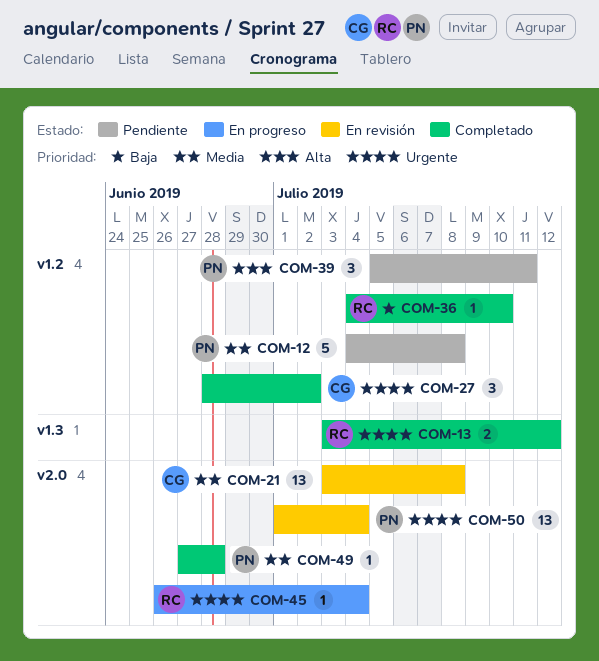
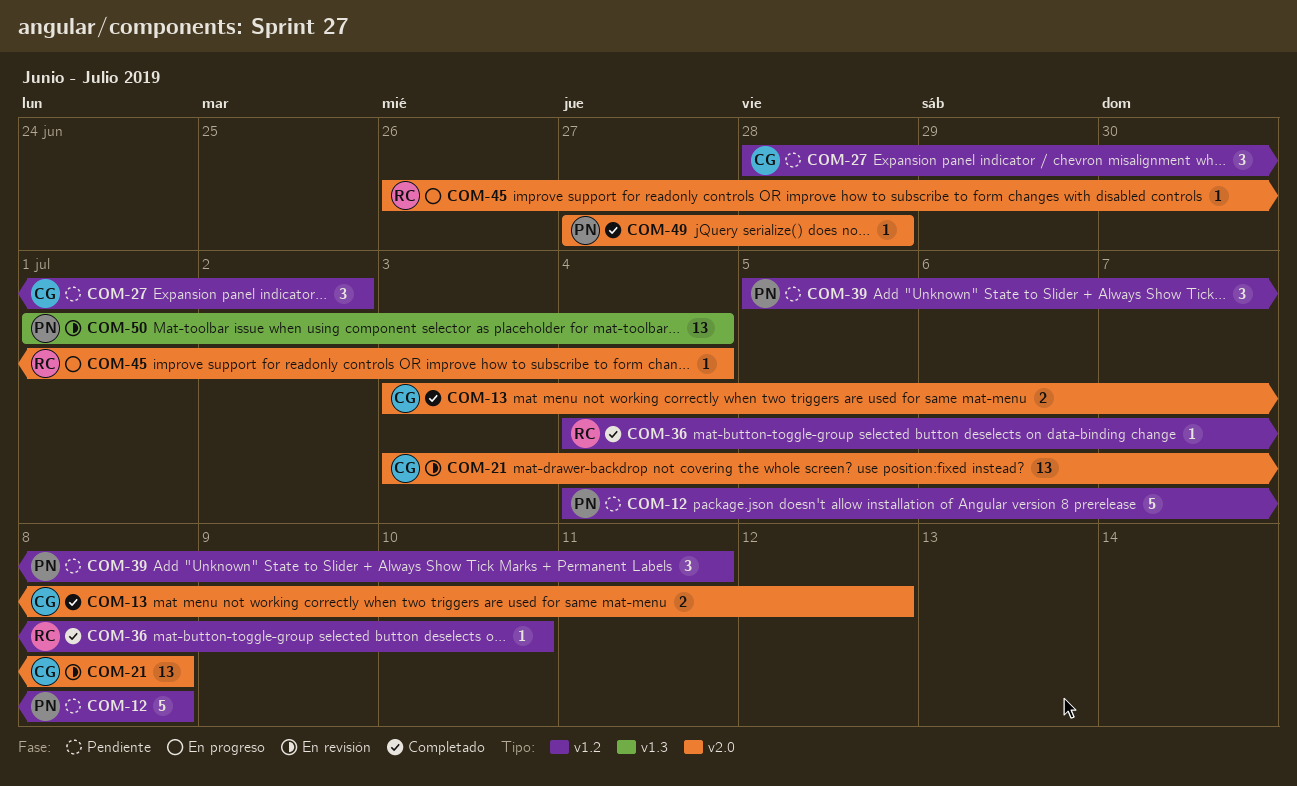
COM-13, owner: RC -> CG
COM-13, label: v1.3 -> v2.0
COM-27, status: Completado -> Pendiente
COM-50, label: v2.0 -> v1.3

